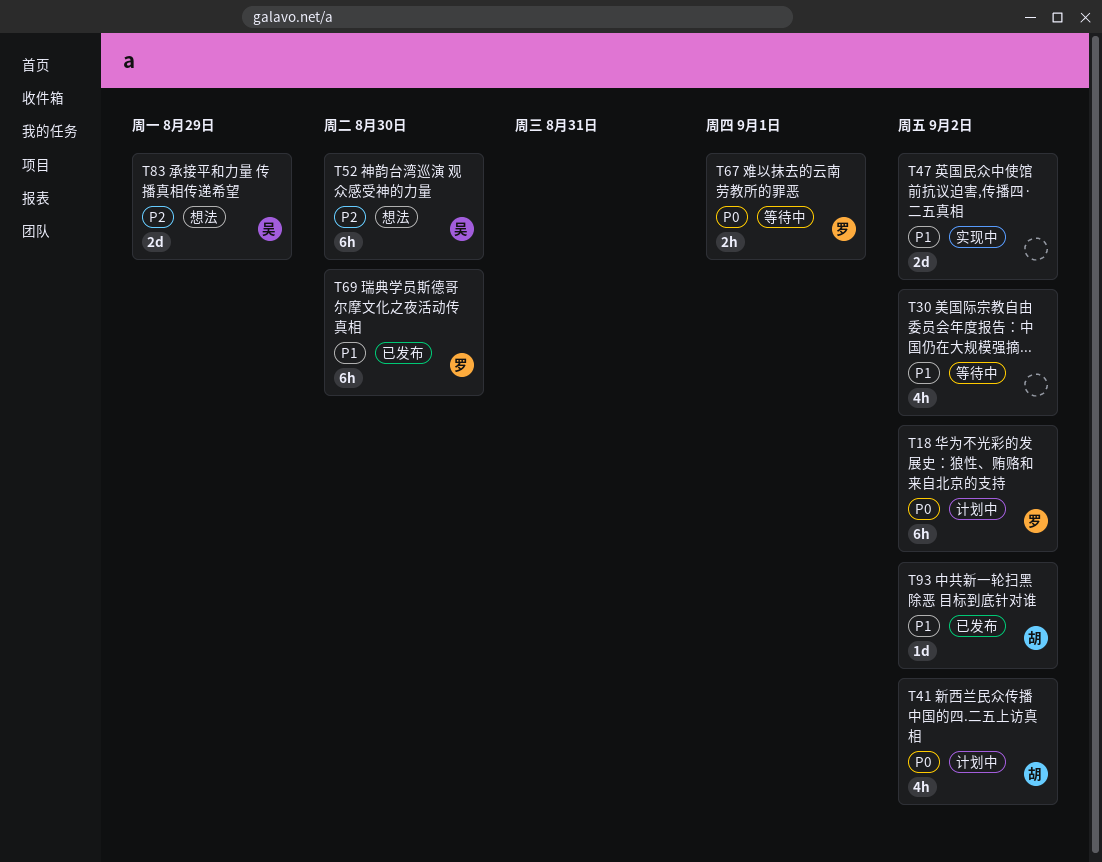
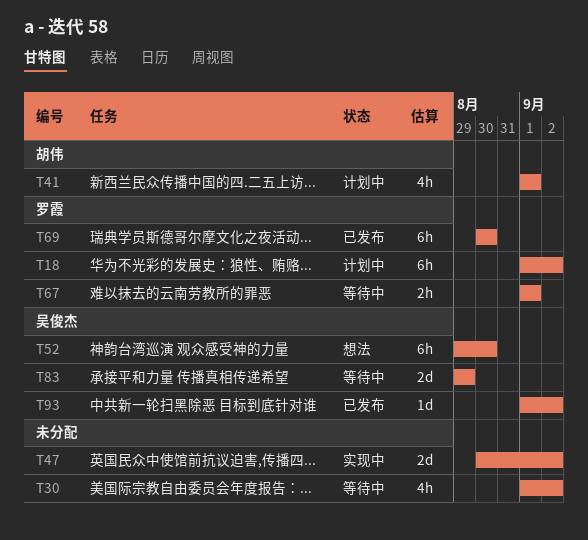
T41, due: Sep 2 -> Sep 1
T83, status: 想法 -> 等待中
T93, owner: 胡伟 -> 吴俊杰

